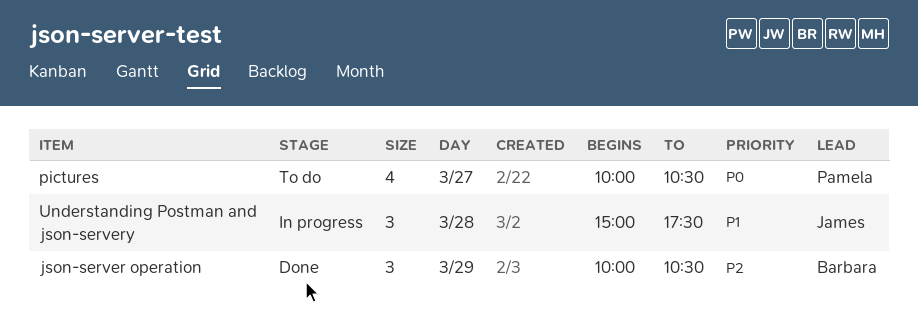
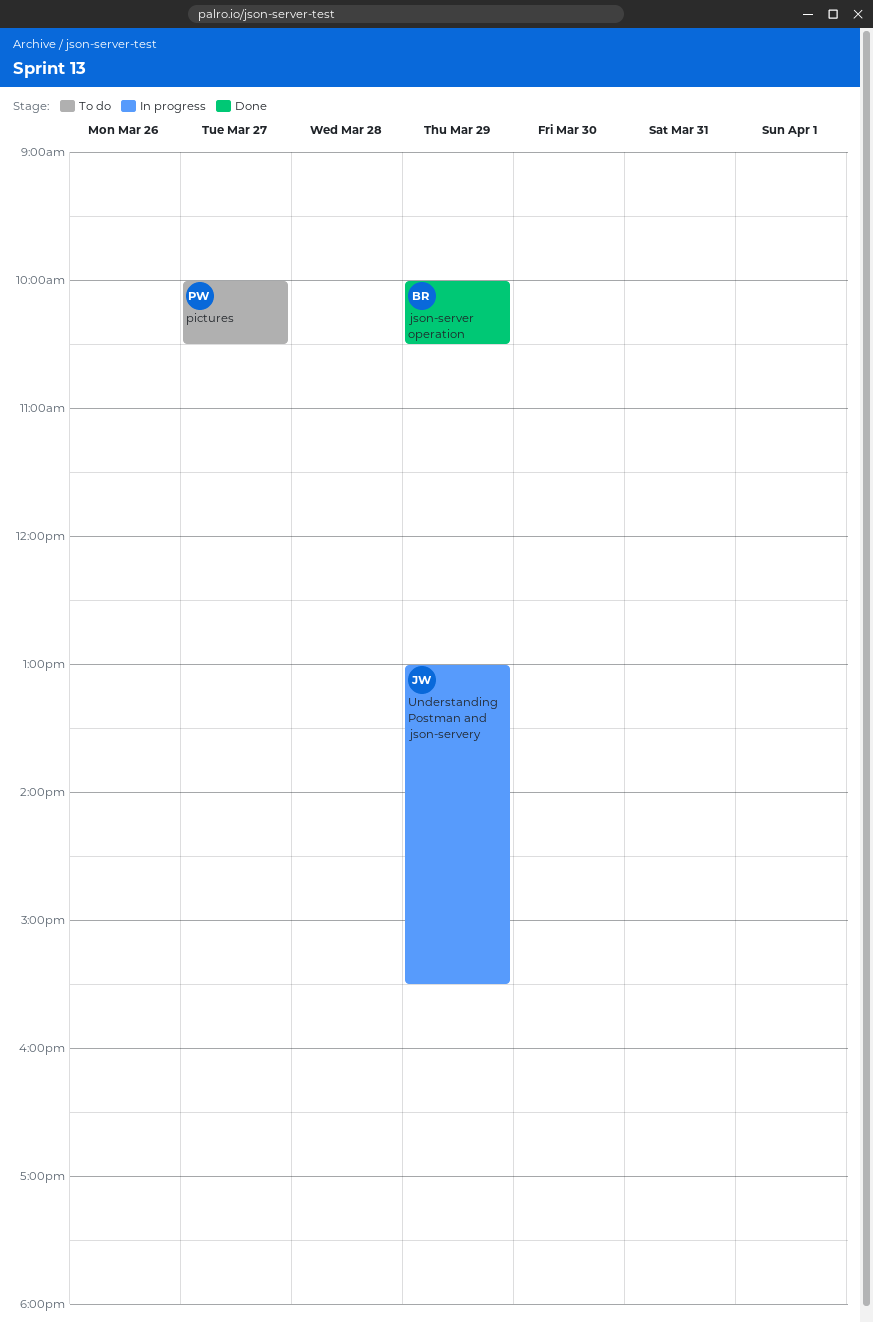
Understanding Postman and json-servery, day: Mar 28 -> Mar 29
Understanding Postman and json-servery, begins: 15:00 -> 13:00
Understanding Postman and json-servery, ends: 17:30 -> 15:30

